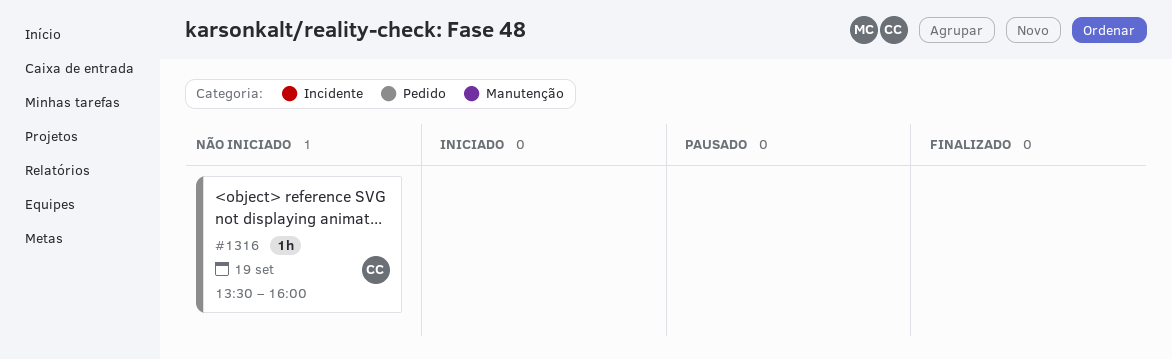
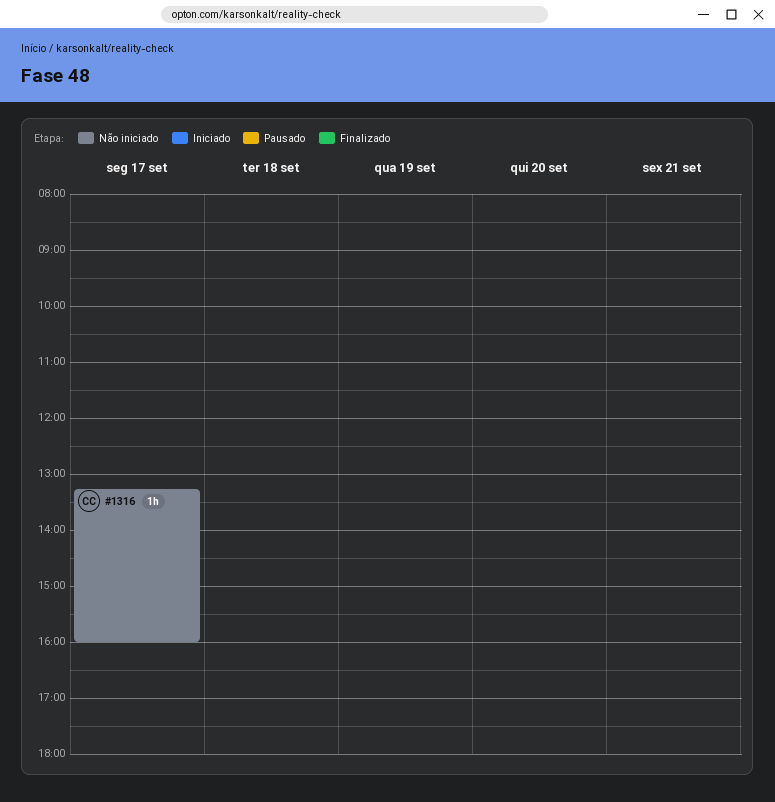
#1316, day: Sep 19 -> Sep 17
#1316, begins: 13:30 -> 13:15

